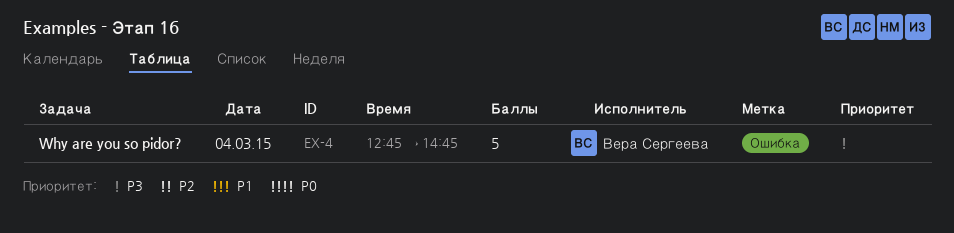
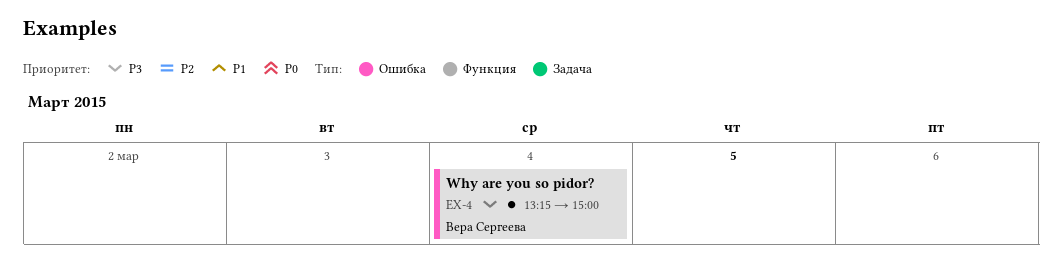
EX-4, estimate: 5 -> 1
EX-4, begins: 12:45 -> 13:15
EX-4, ends: 14:45 -> 15:00

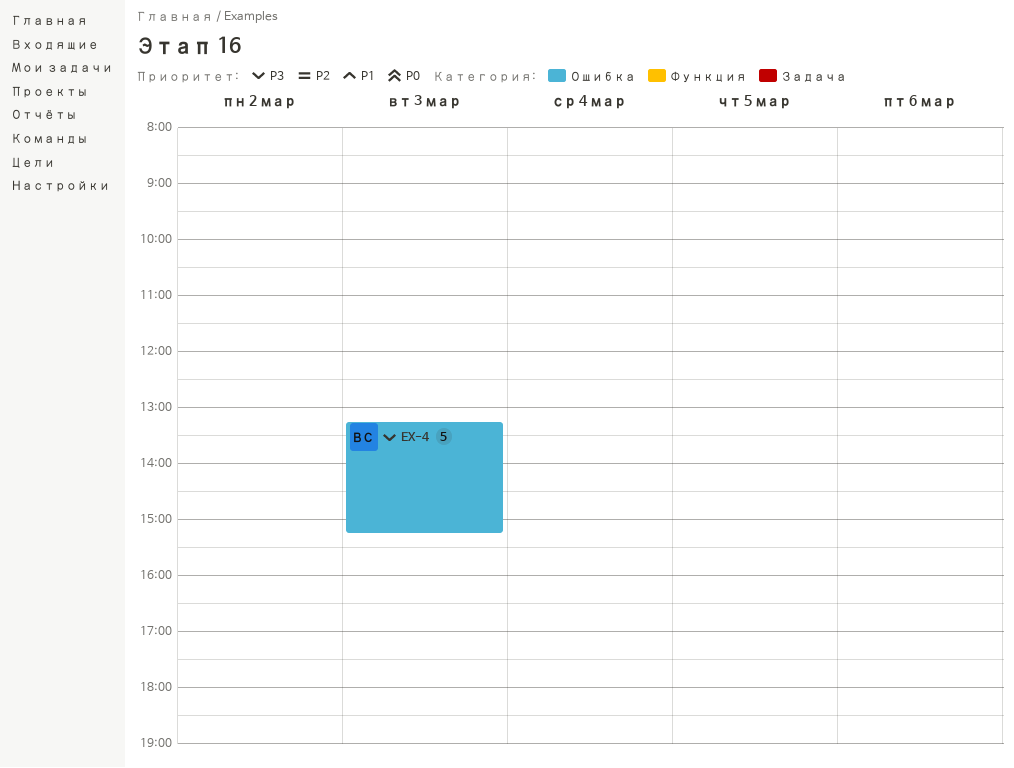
EX-4, estimate: 1 -> 5
EX-4, day: Mar 4 -> Mar 3
EX-4, ends: 15:00 -> 15:15

